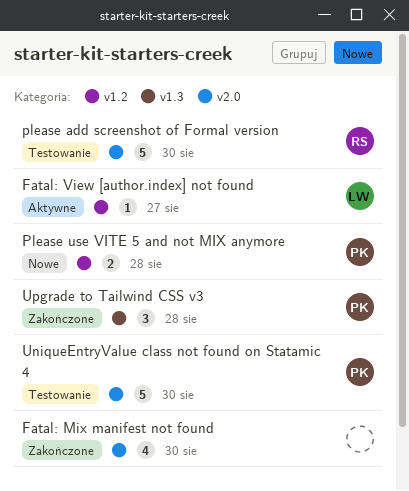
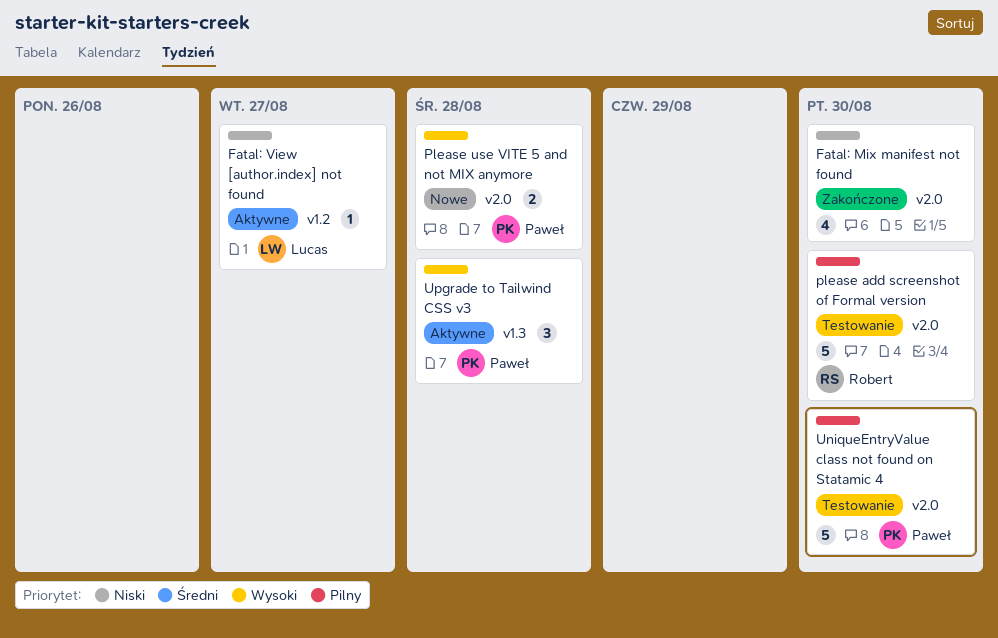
Please use VITE 5 and not MIX anymore, label: v1.2 -> v2.0
Upgrade to Tailwind CSS v3, status: Zakończone -> Aktywne

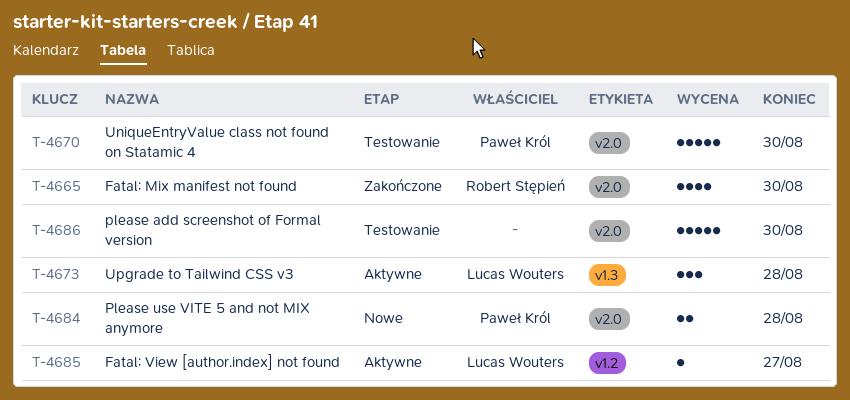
Fatal: Mix manifest not found, owner: none -> Robert Stępień
please add screenshot of Formal version, owner: Robert Stępień -> none
Upgrade to Tailwind CSS v3, owner: Paweł Król -> Lucas Wouters

